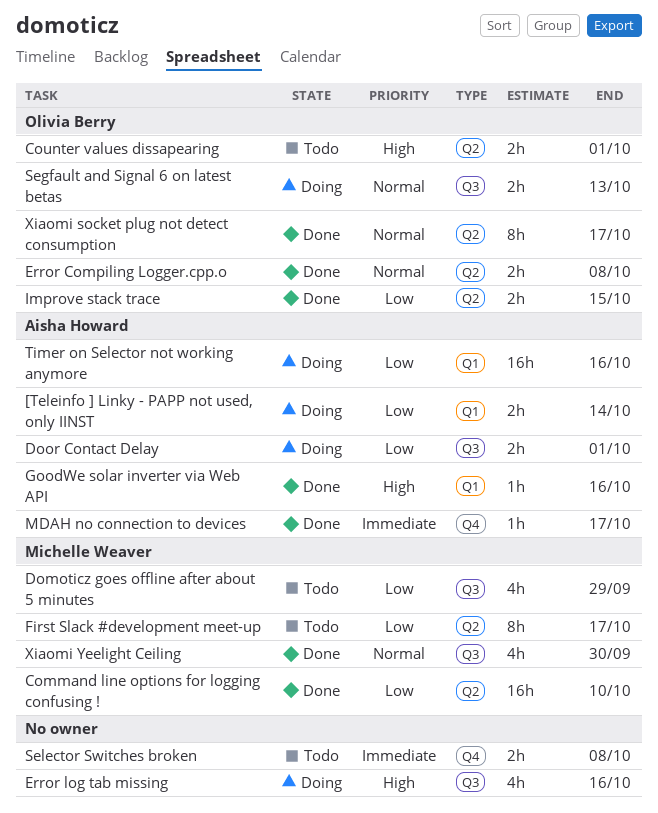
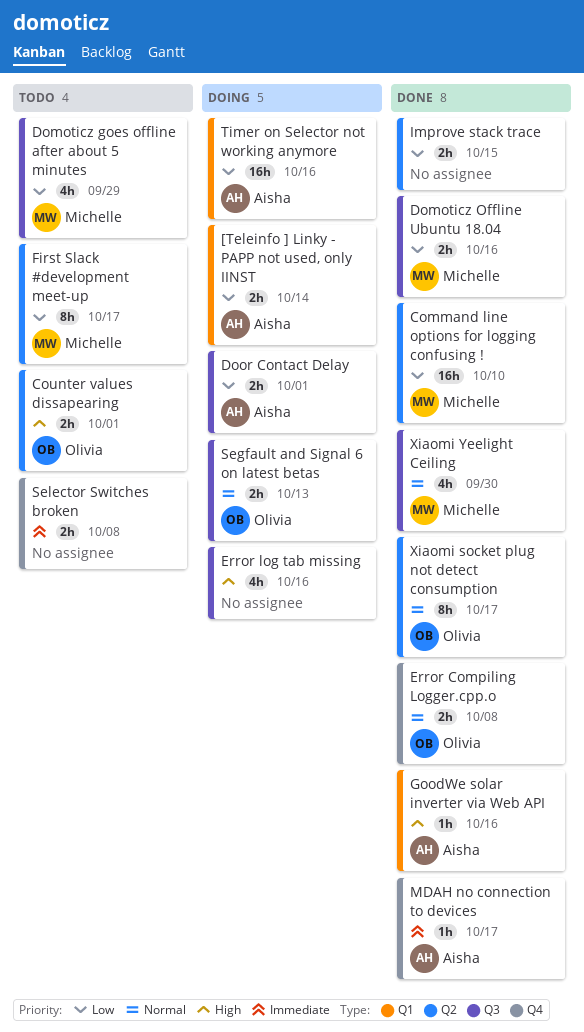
Domoticz Offline Ubuntu 18.04: none -> present
Error Compiling Logger.cpp.o, label: Q2 -> Q4
Improve stack trace, owner: Olivia Berry -> none

